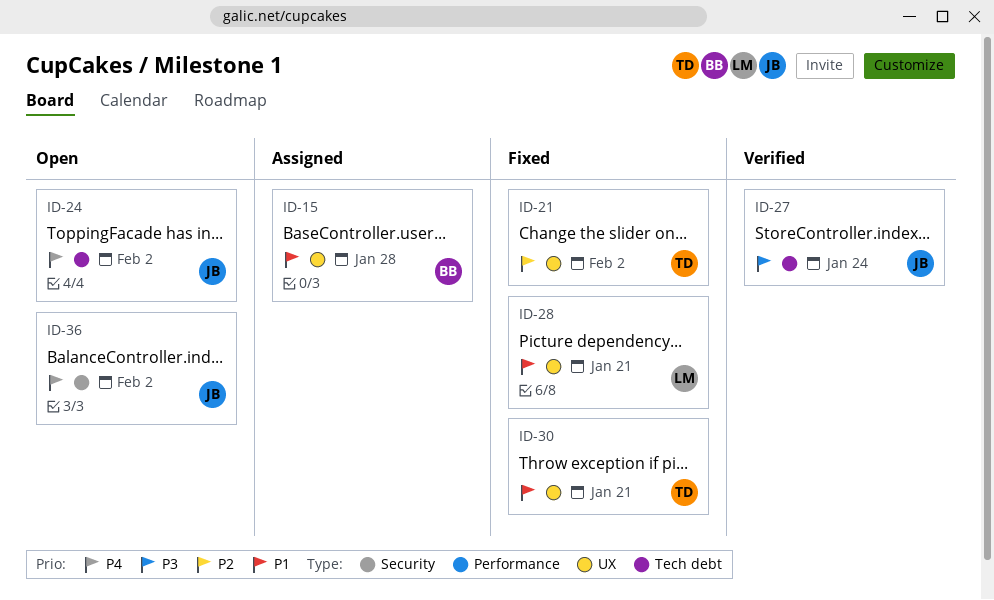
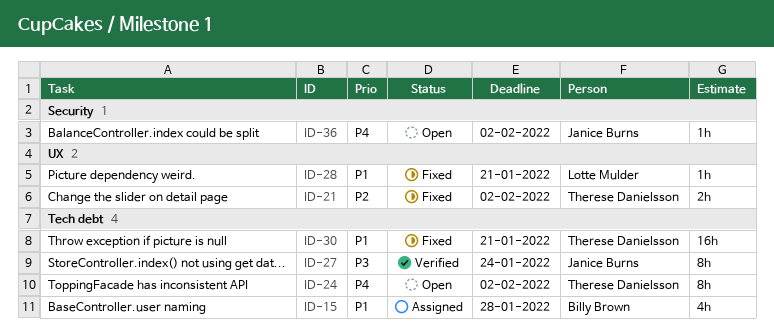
ID-15, label: UX -> Tech debt
ID-24, owner: Janice Burns -> Therese Danielsson
ID-30, label: UX -> Tech debt

